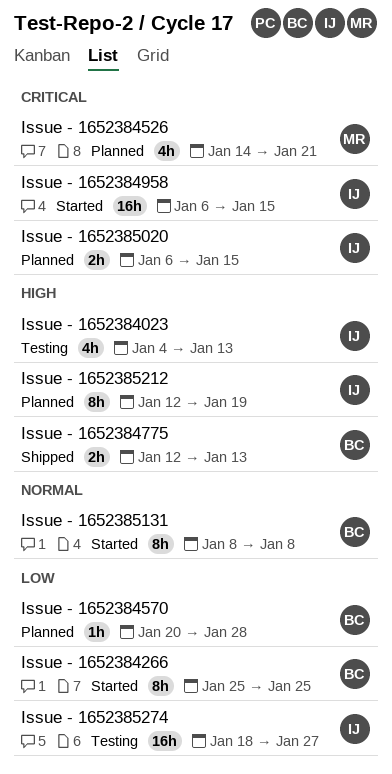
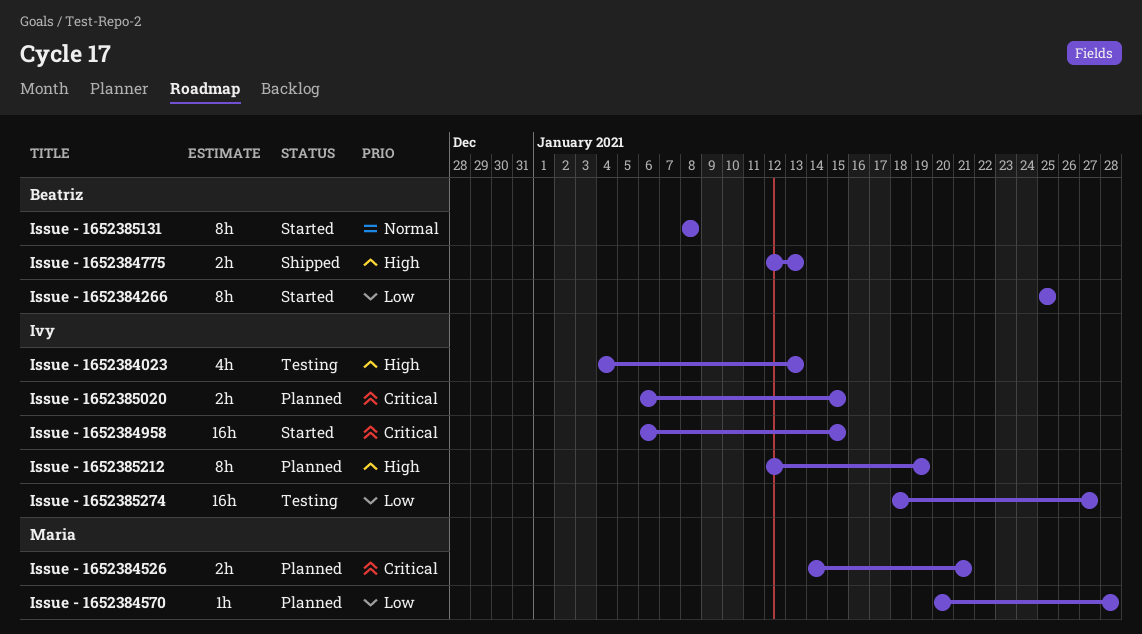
Issue - 1652384526, estimate: 4h -> 2h
Issue - 1652384570, owner: Beatriz -> Maria

